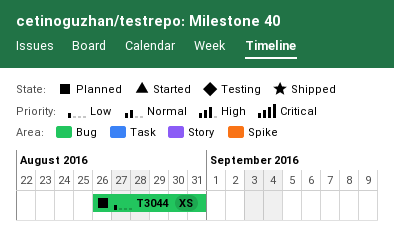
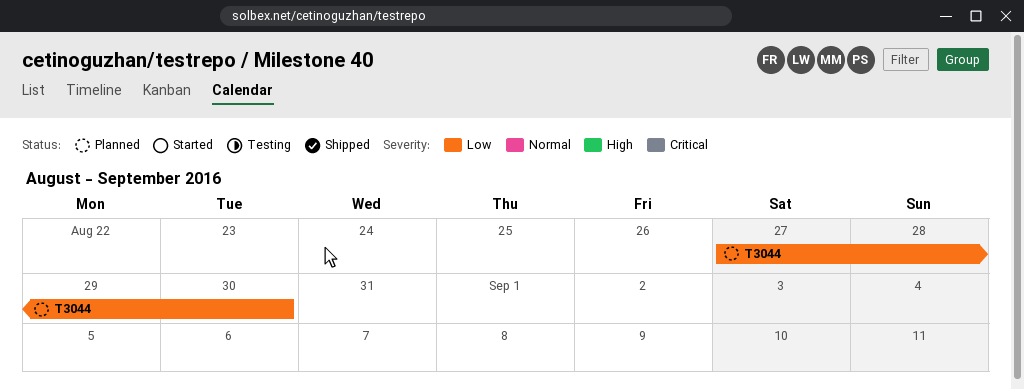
T3044, start: Aug 26 -> Aug 27
T3044, due: Aug 31 -> Aug 30

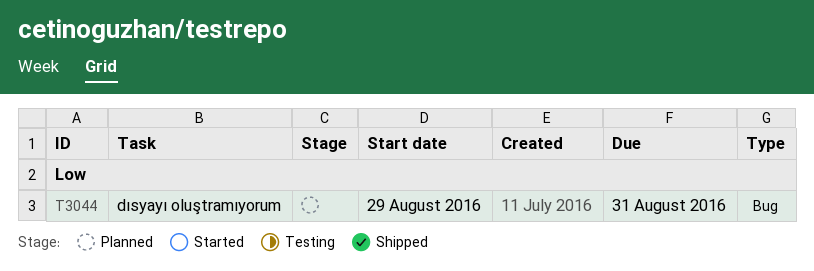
T3044, start: Aug 27 -> Aug 29
T3044, due: Aug 30 -> Aug 31

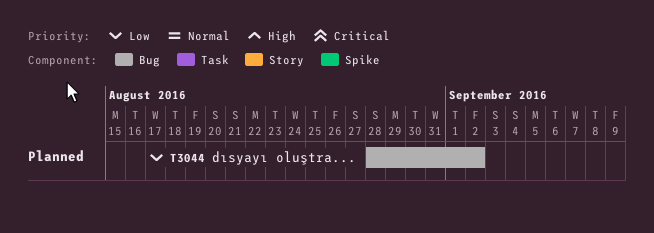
T3044, start: Aug 29 -> Aug 28
T3044, due: Aug 31 -> Sep 2

